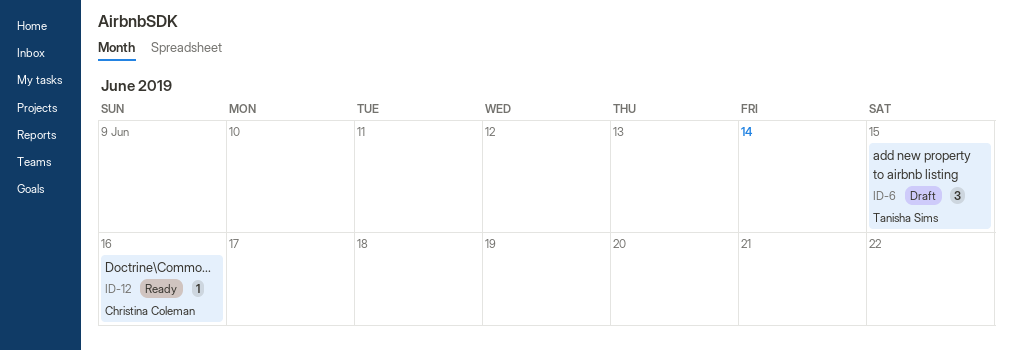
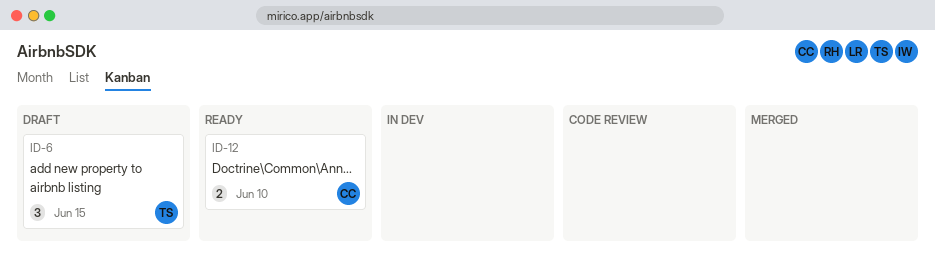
ID-12, estimate: 1 -> 2
ID-12, due: Jun 16 -> Jun 10

